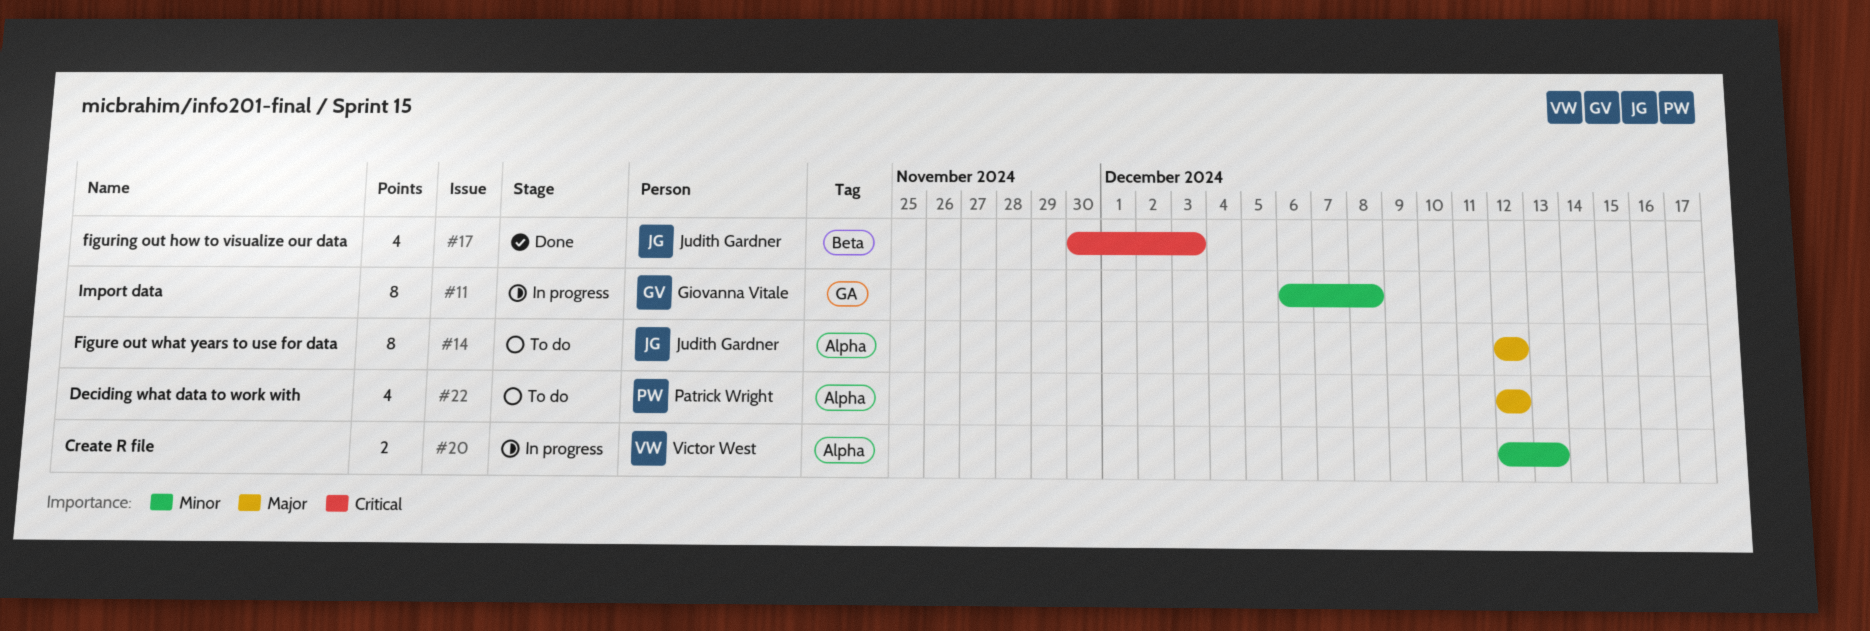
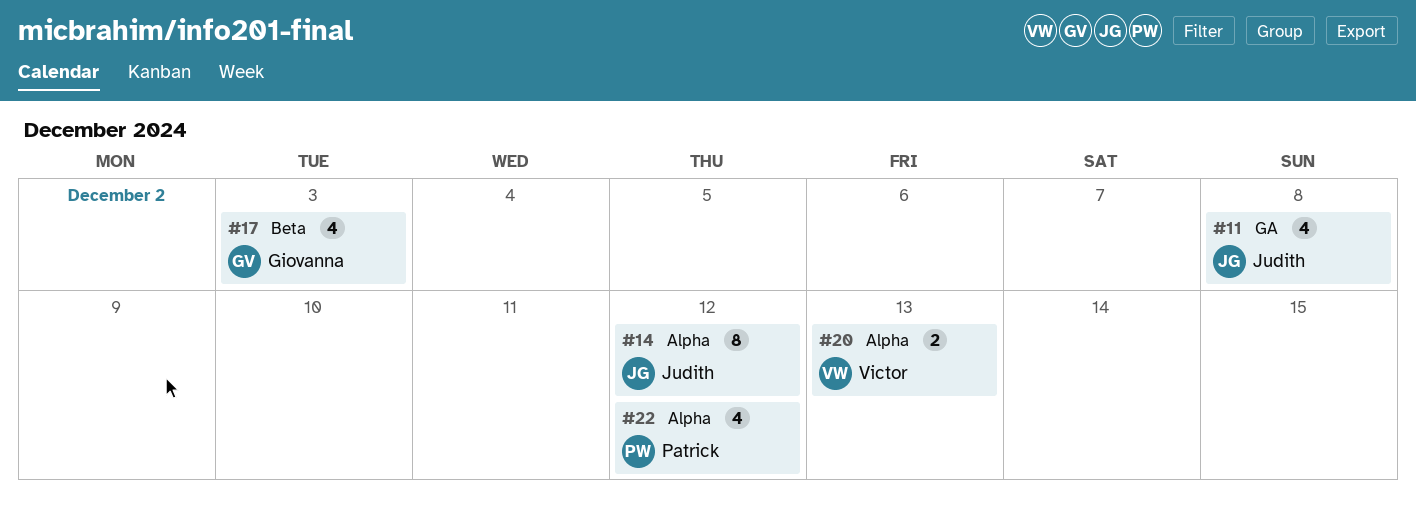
#11, owner: Giovanna Vitale -> Judith Gardner
#11, estimate: 8 -> 4
#17, owner: Judith Gardner -> Giovanna Vitale

